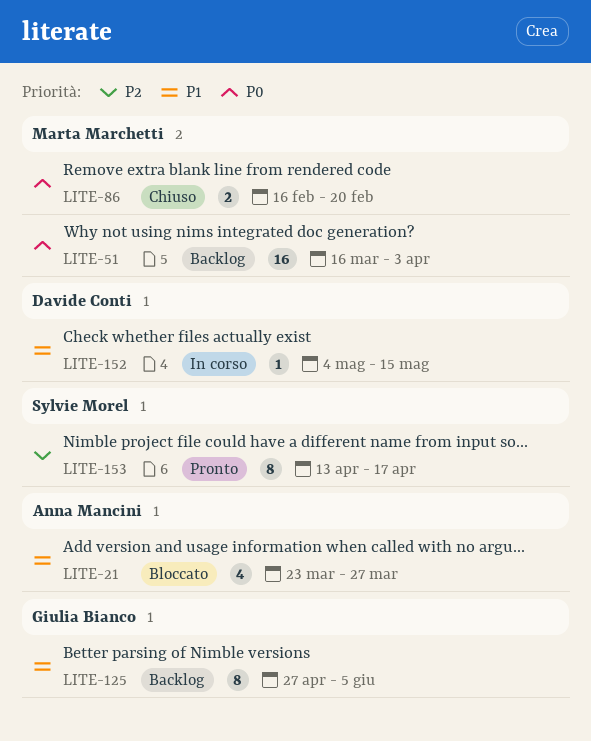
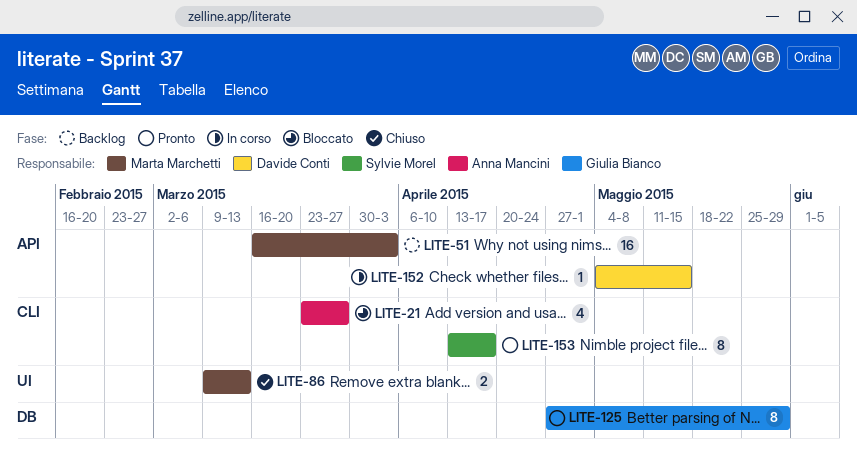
LITE-86, start: Feb 16 -> Mar 9
LITE-86, due: Feb 20 -> Mar 13
LITE-125, status: Backlog -> Pronto
LITE-125, due: Jun 5 -> May 29

